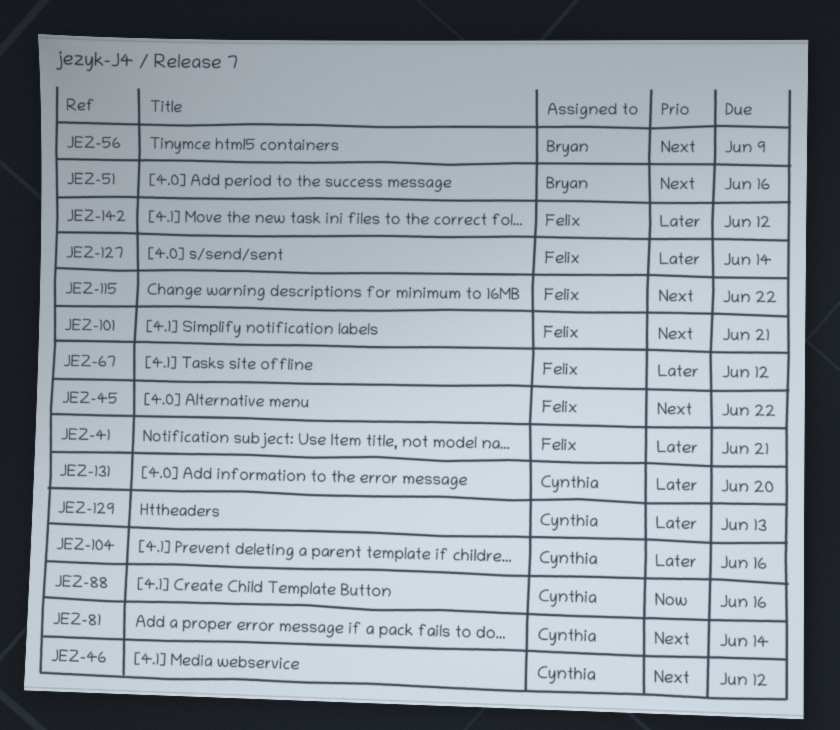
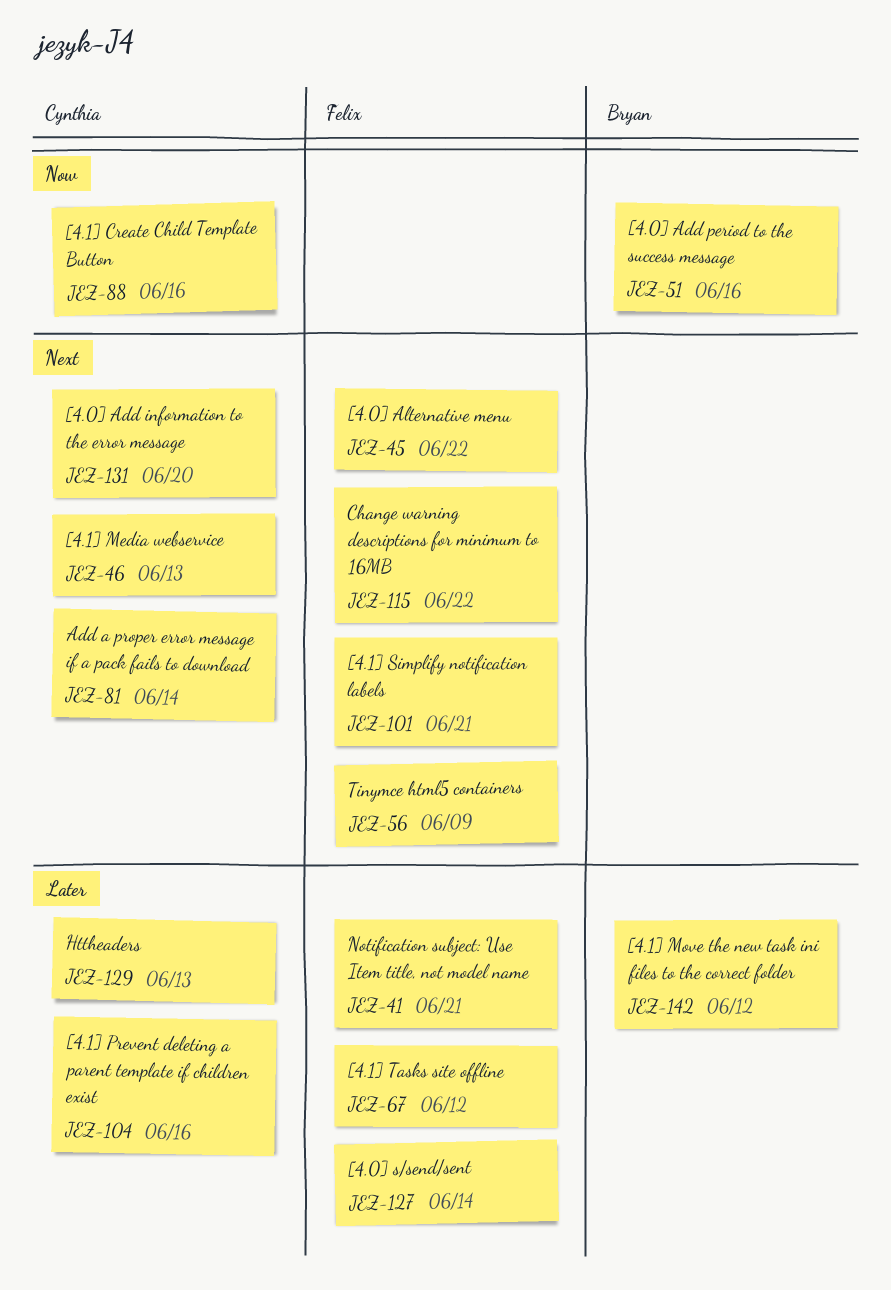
JEZ-46, due: Jun 12 -> Jun 13
JEZ-51, priority: Next -> Now
JEZ-56, owner: Bryan -> Felix
JEZ-131, priority: Later -> Next
JEZ-142, owner: Felix -> Bryan

